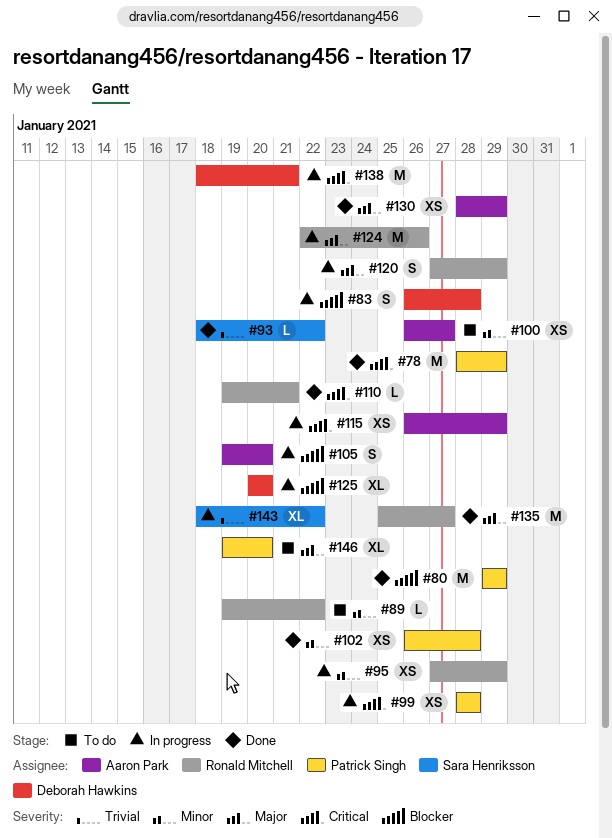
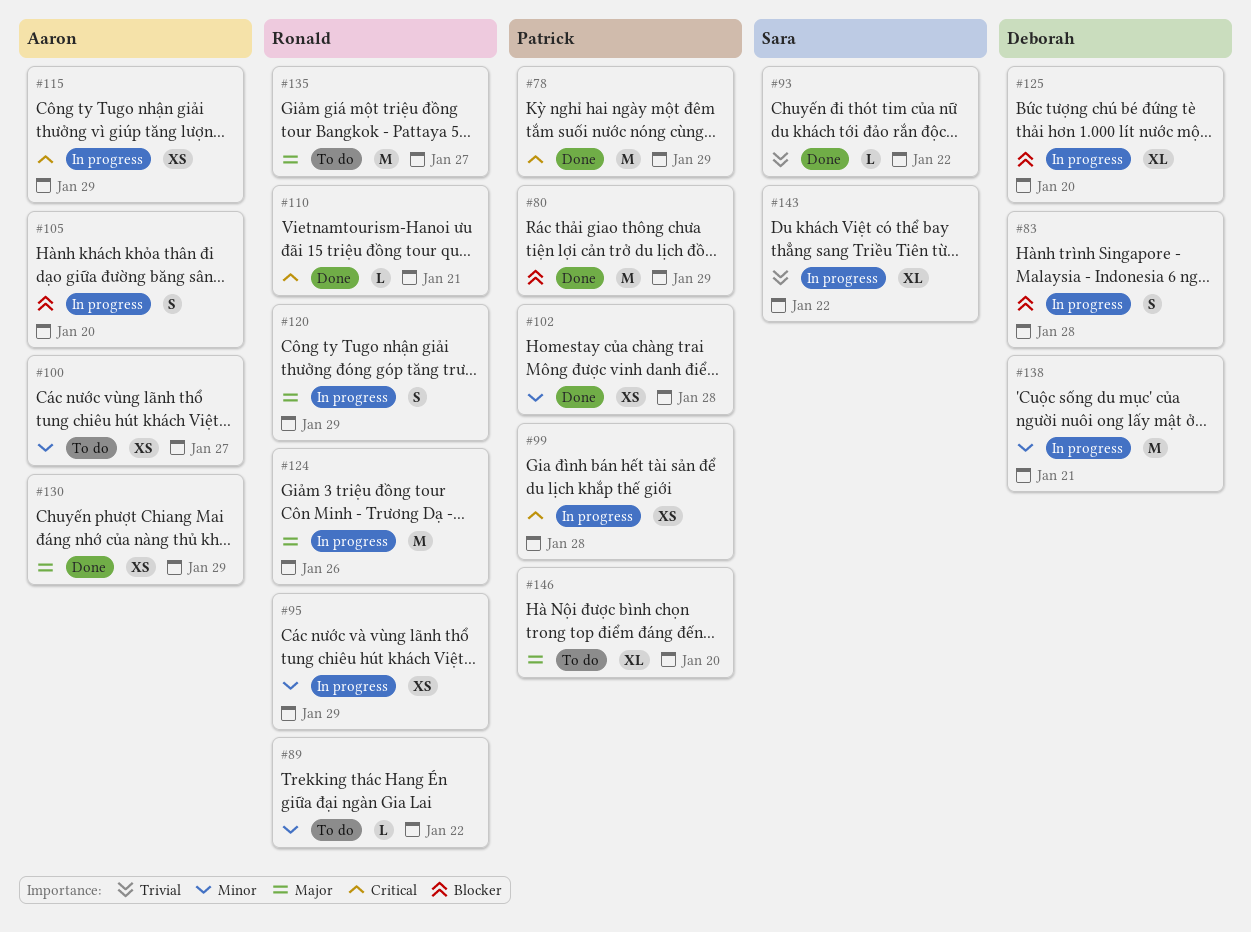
#135, status: Done -> To do
#138, priority: Critical -> Minor

